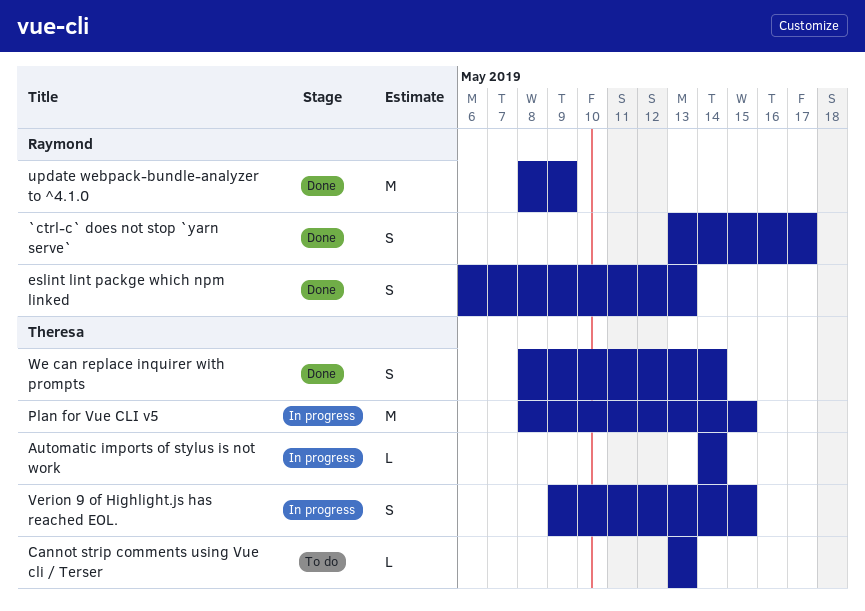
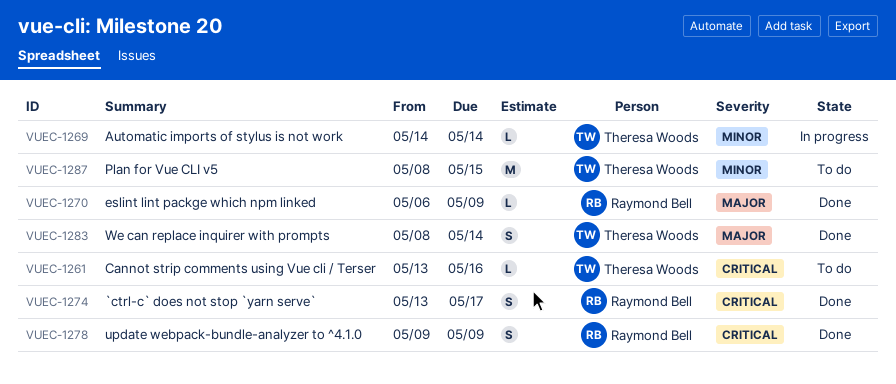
Cannot strip comments using Vue cli / Terser, due: May 13 -> May 16
eslint lint packge which npm linked, estimate: S -> L
eslint lint packge which npm linked, due: May 13 -> May 9
Plan for Vue CLI v5, status: In progress -> To do
update webpack-bundle-analyzer to ^4.1.0, estimate: M -> S
update webpack-bundle-analyzer to ^4.1.0, start: May 8 -> May 9
Verion 9 of Highlight.js has reached EOL.: present -> none

